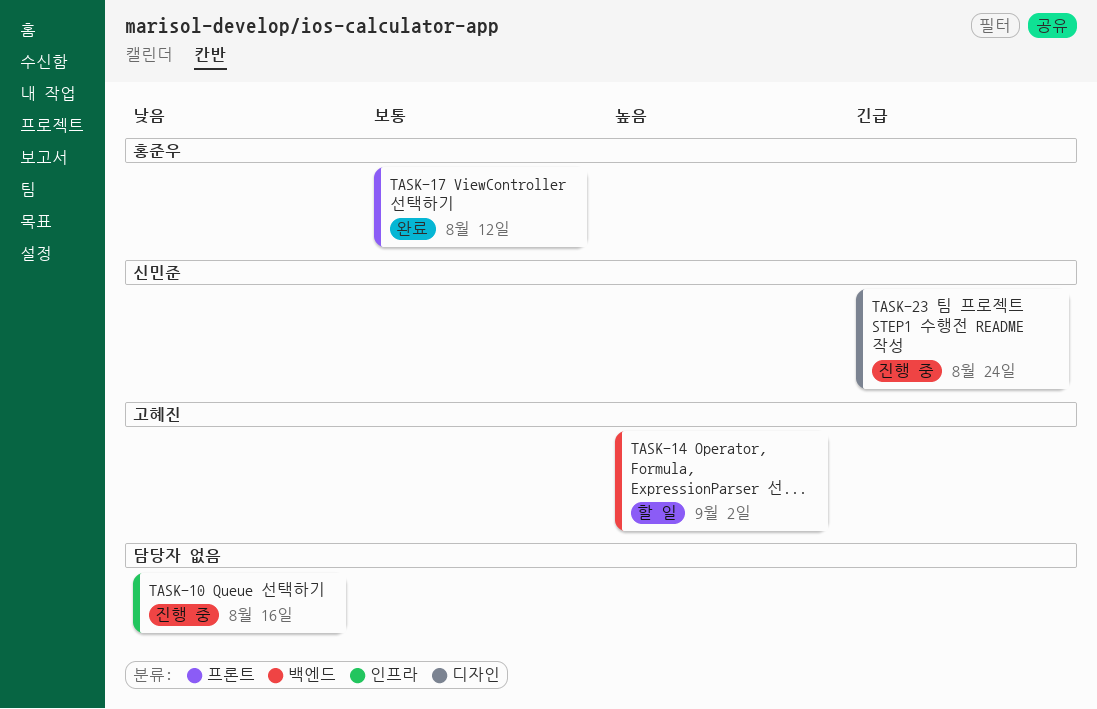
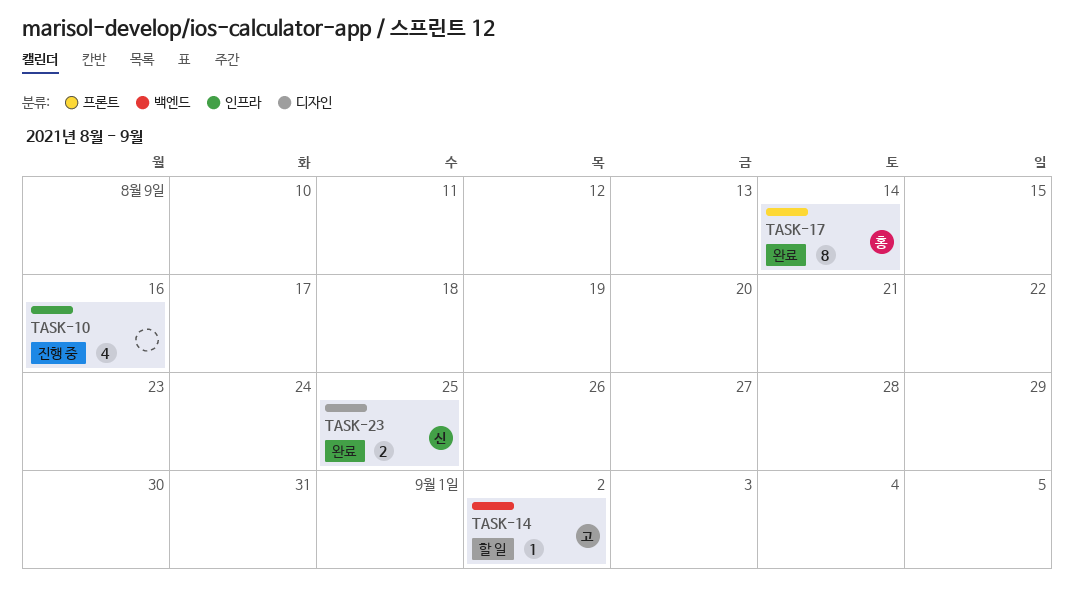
TASK-17, due: Aug 12 -> Aug 14
TASK-23, status: 진행 중 -> 완료
TASK-23, due: Aug 24 -> Aug 25

